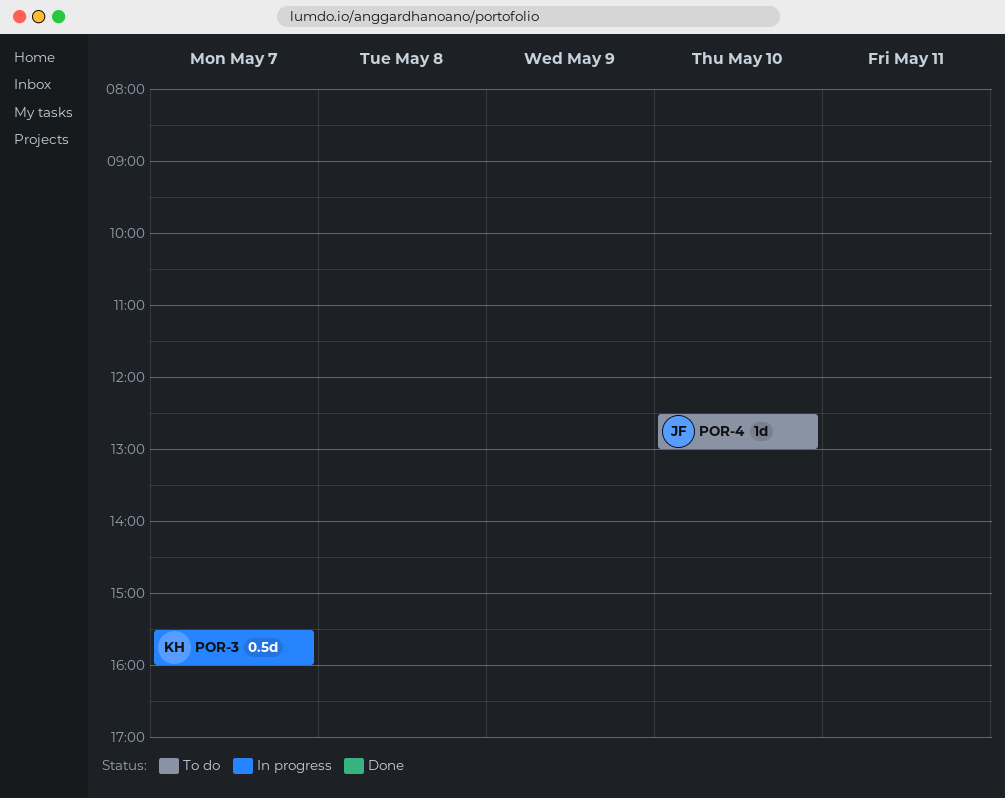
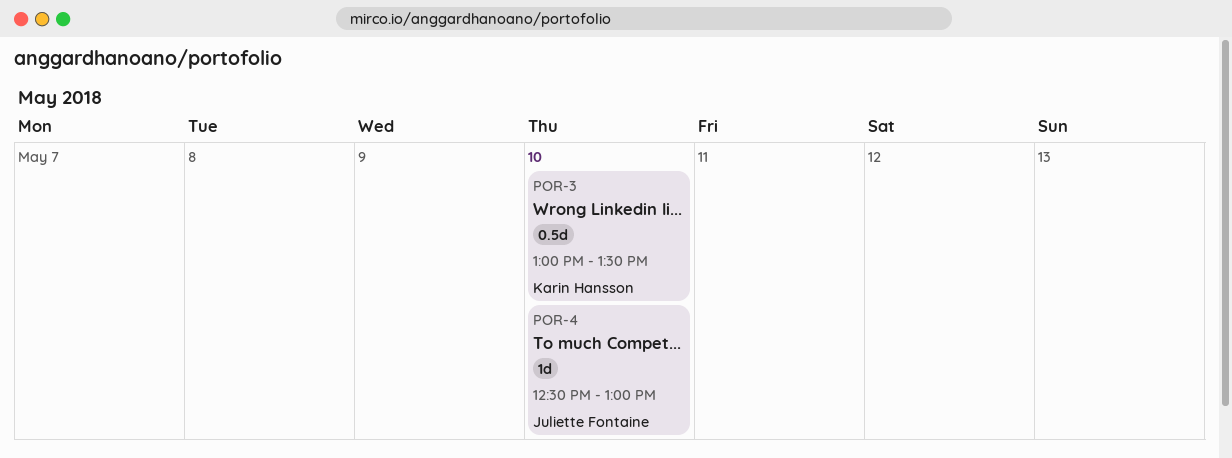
POR-3, day: May 7 -> May 10
POR-3, begins: 15:30 -> 13:00
POR-3, ends: 16:00 -> 13:30

